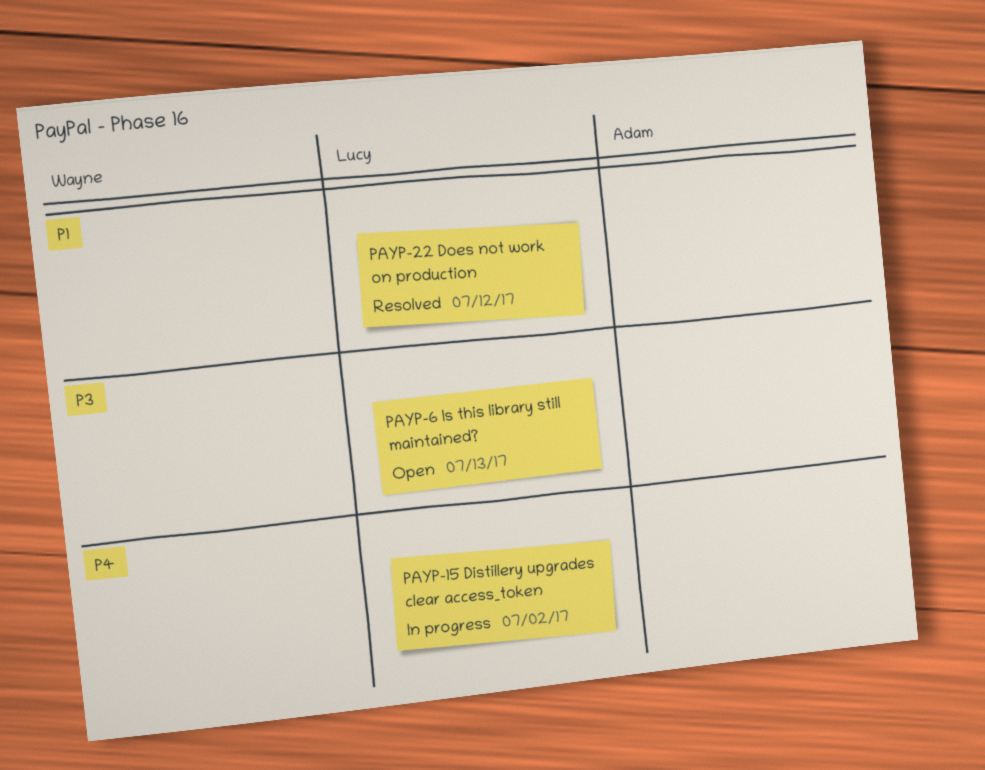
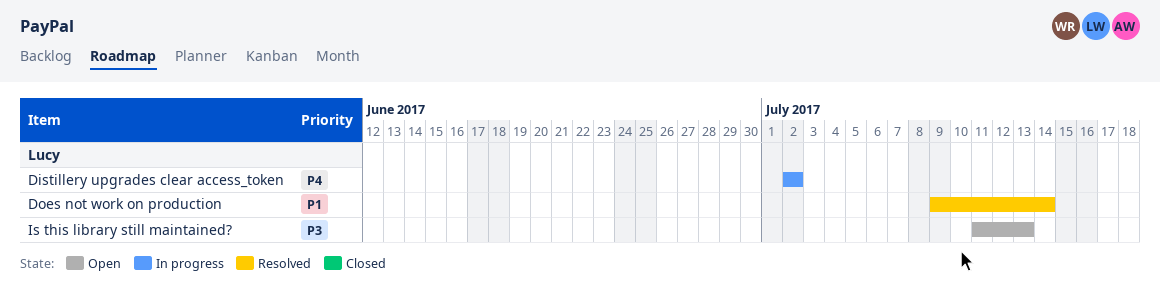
Does not work on production, due: Jul 12 -> Jul 14

